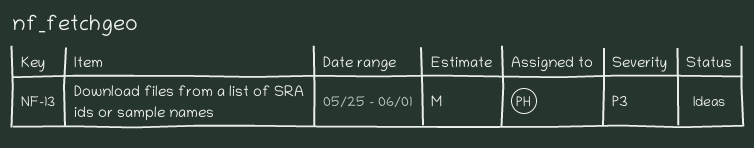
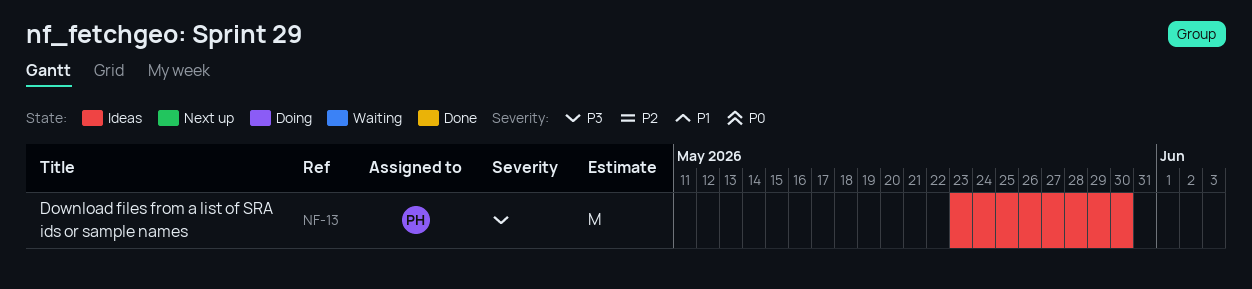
NF-13, start: May 25 -> May 23
NF-13, due: Jun 1 -> May 30

